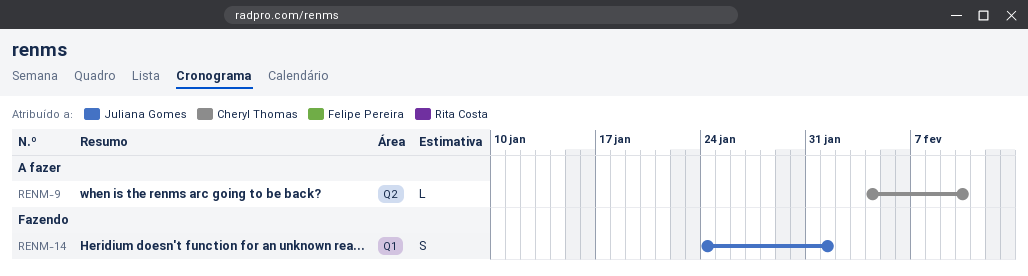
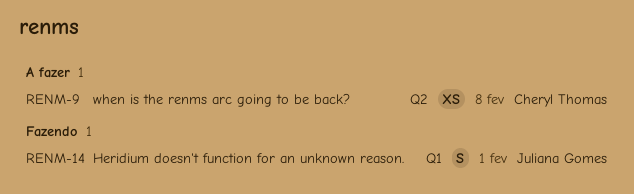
RENM-9, estimate: L -> XS
RENM-9, due: Feb 10 -> Feb 8

